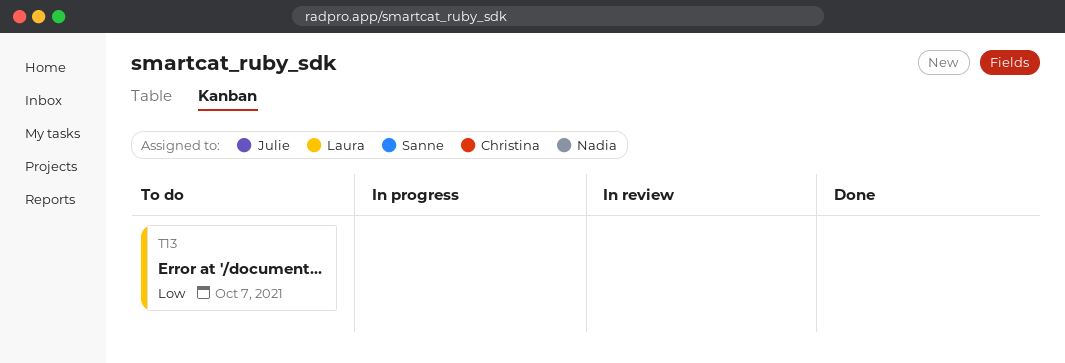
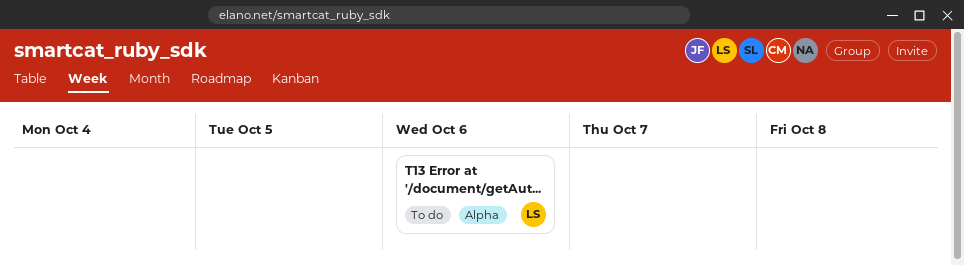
T13, due: Oct 7 -> Oct 6

